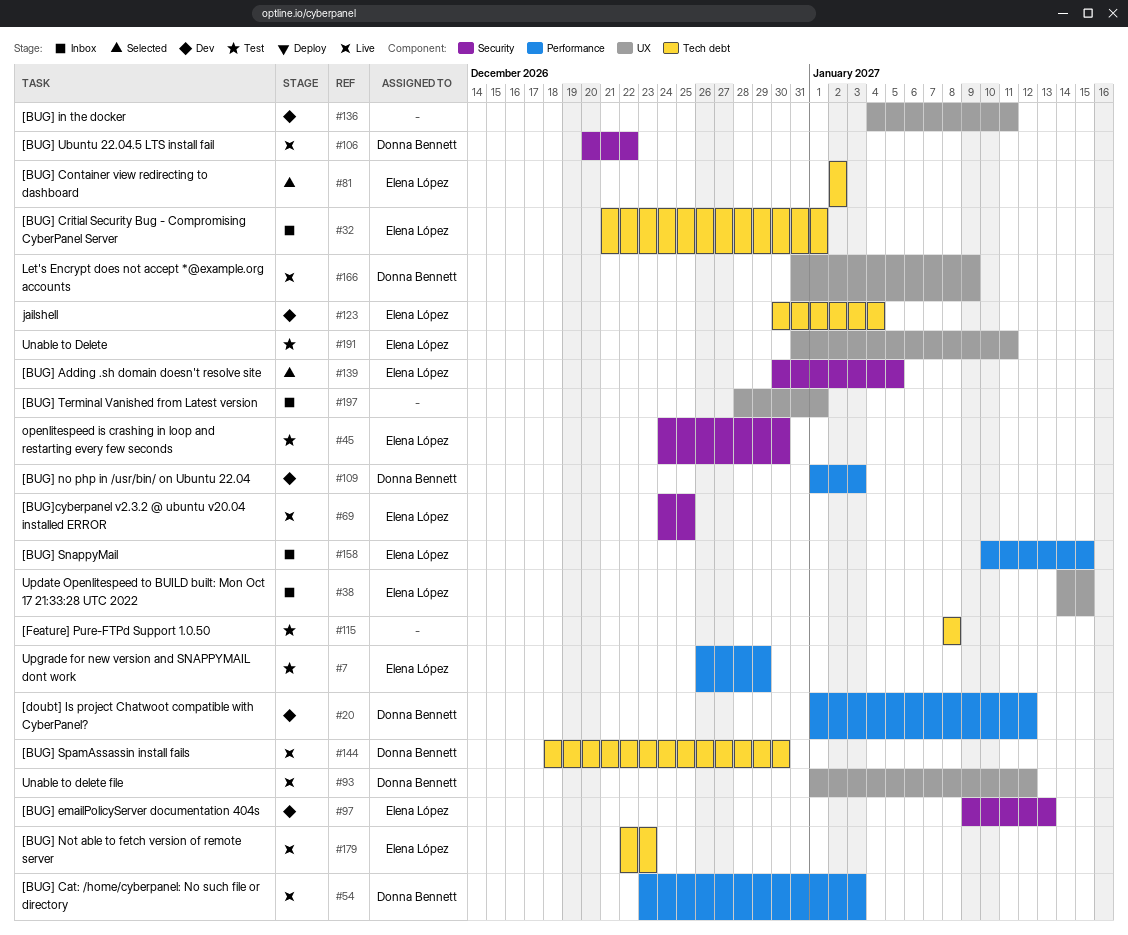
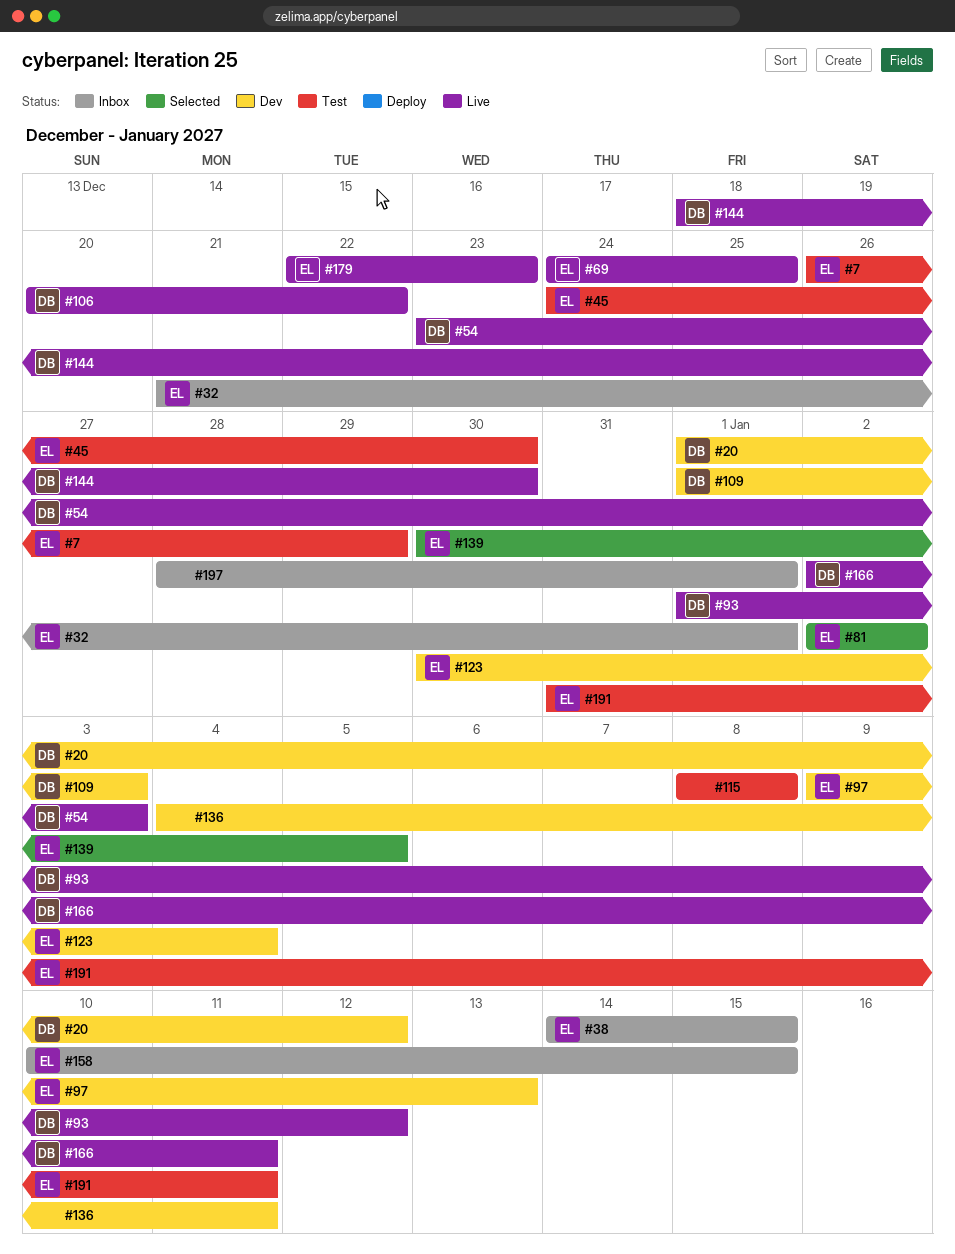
#166, start: Dec 31 -> Jan 2
#166, due: Jan 9 -> Jan 11

